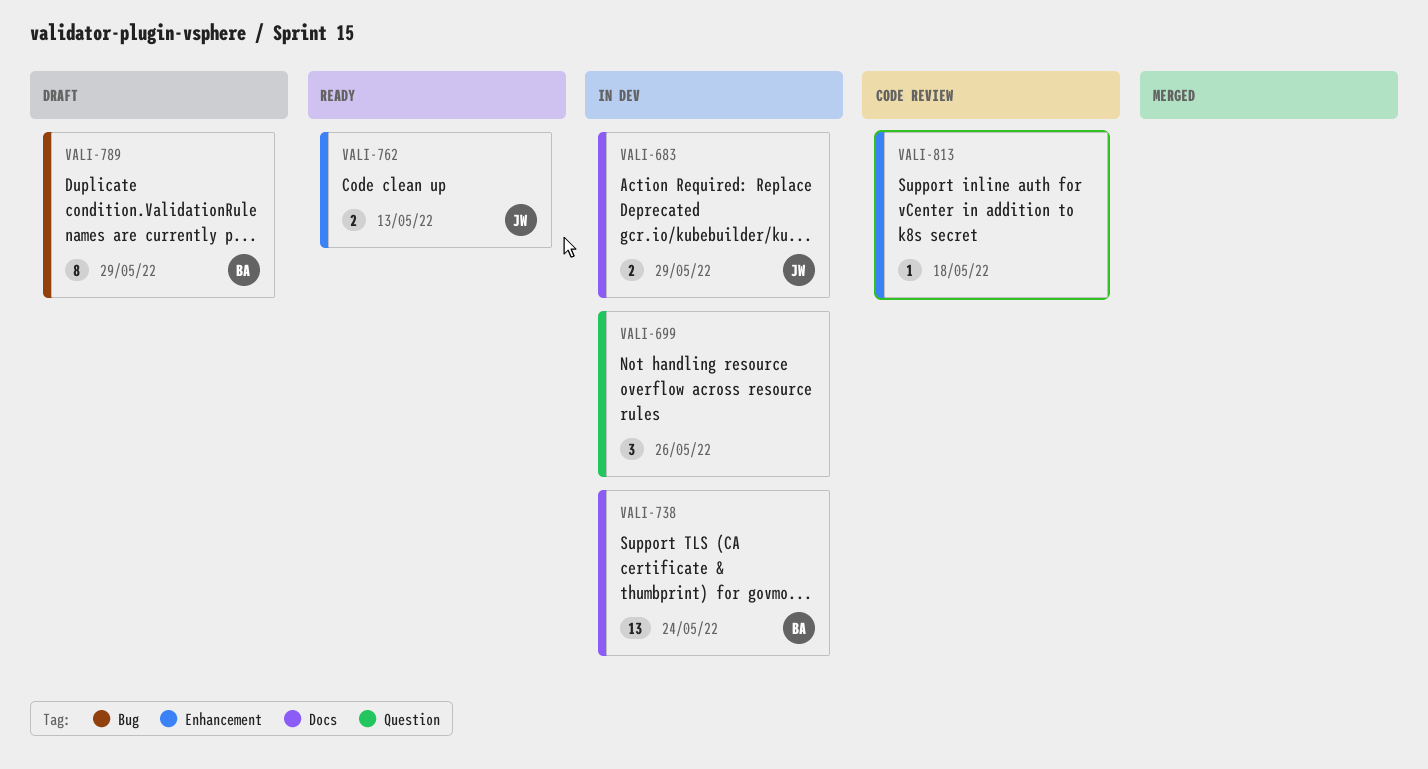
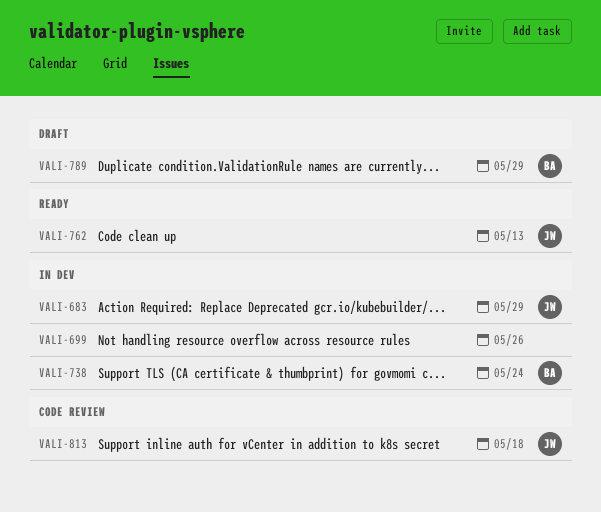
VALI-813, owner: none -> JW

